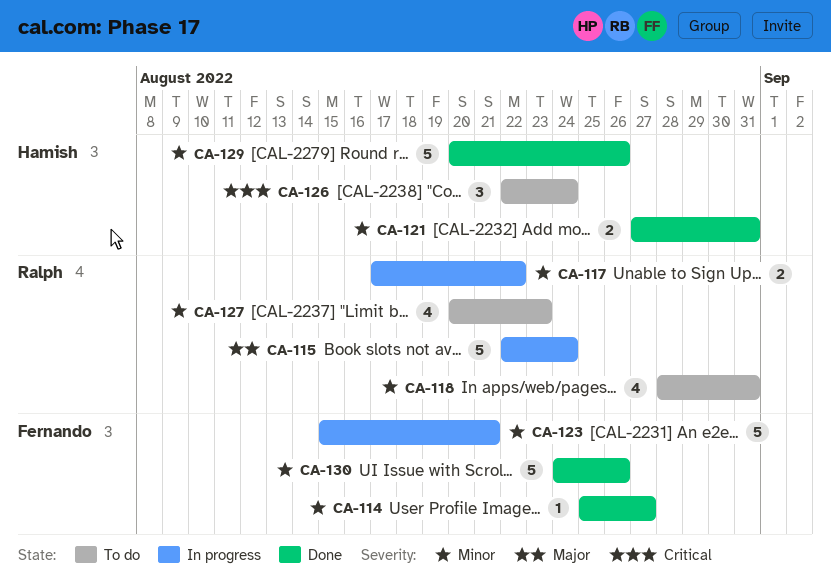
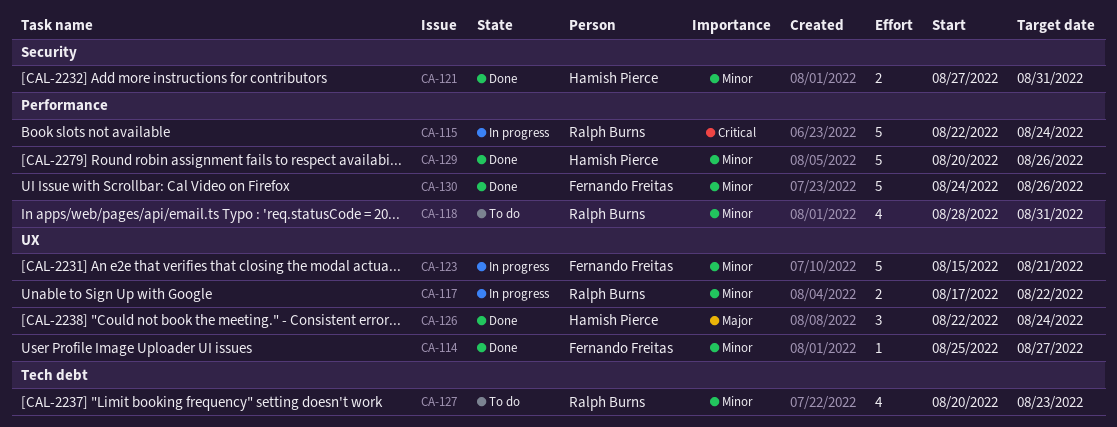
CA-115, priority: Major -> Critical
CA-126, status: To do -> Done
CA-126, priority: Critical -> Major

